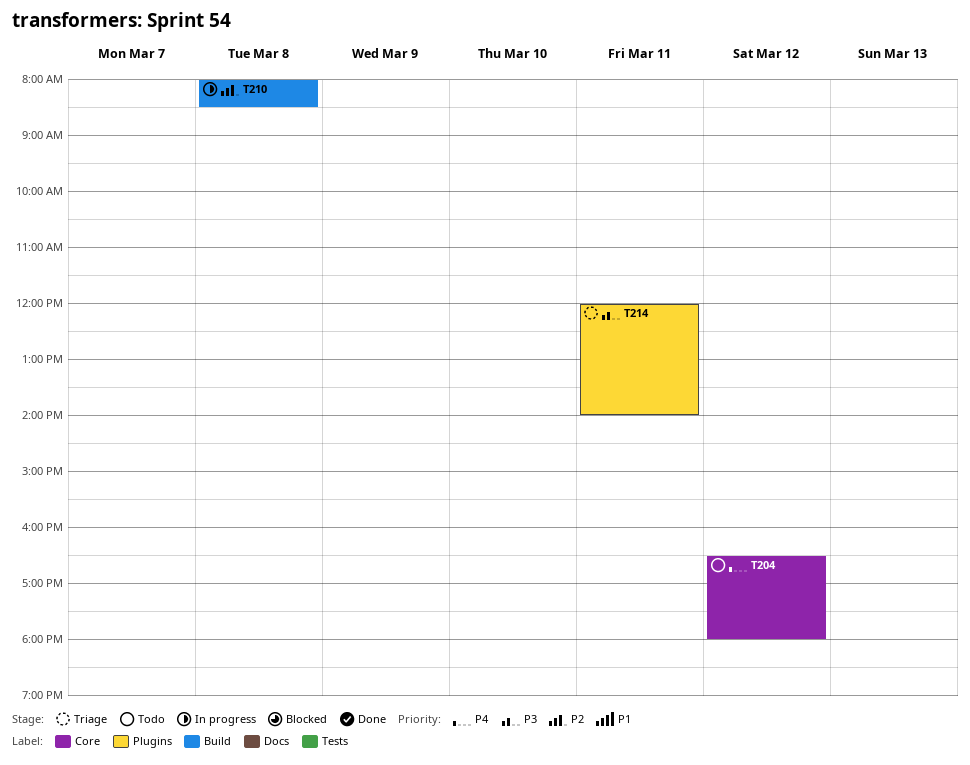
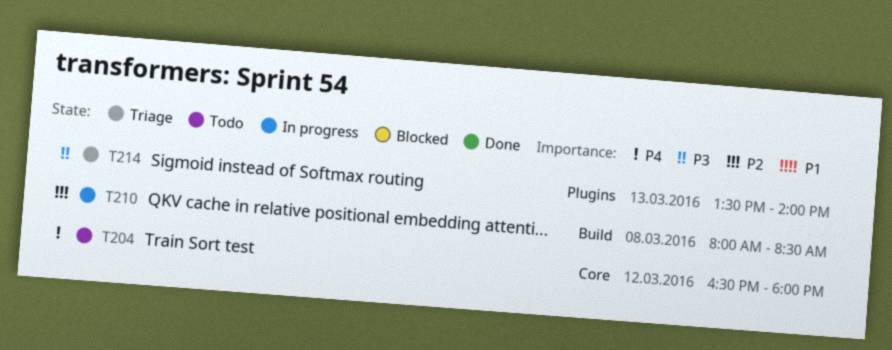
T214, day: Mar 11 -> Mar 13
T214, begins: 12:00 -> 13:30

